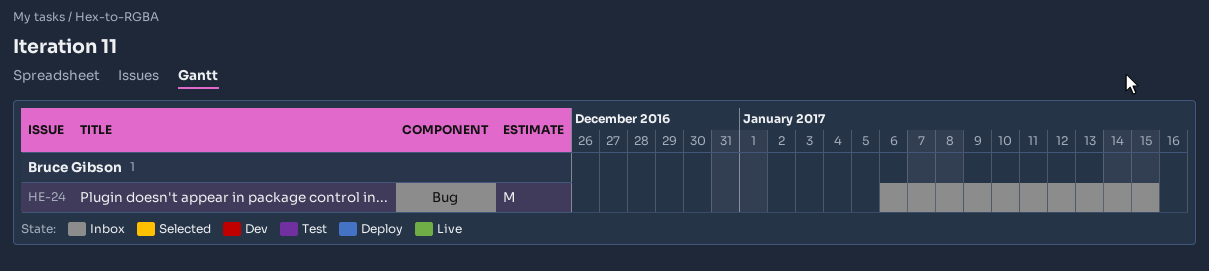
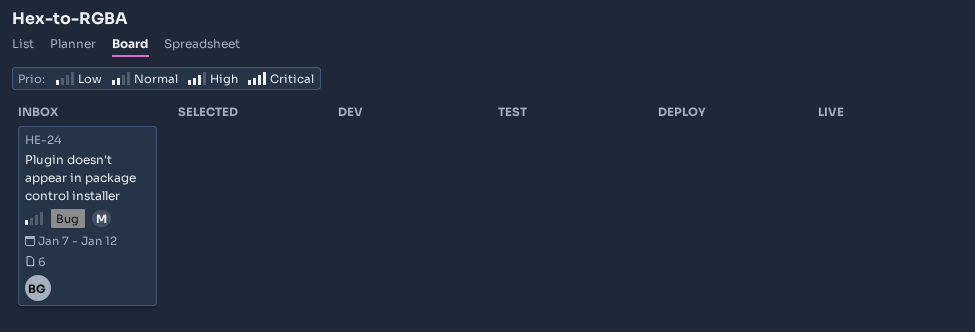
HE-24, start: Jan 6 -> Jan 7
HE-24, due: Jan 15 -> Jan 12

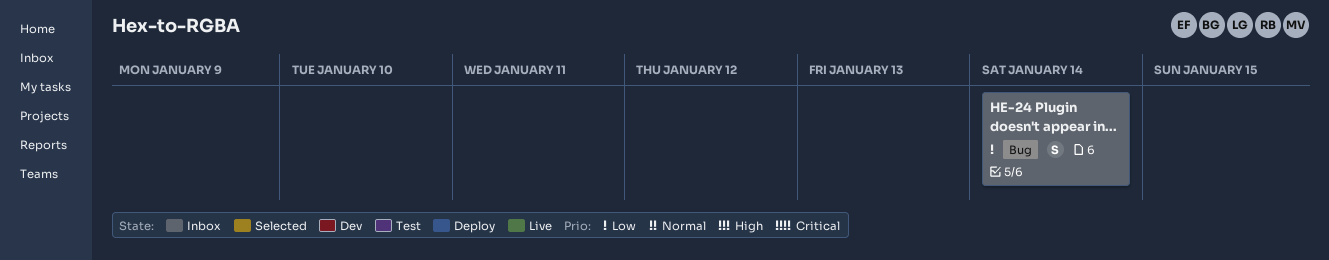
HE-24, estimate: M -> S
HE-24, due: Jan 12 -> Jan 14

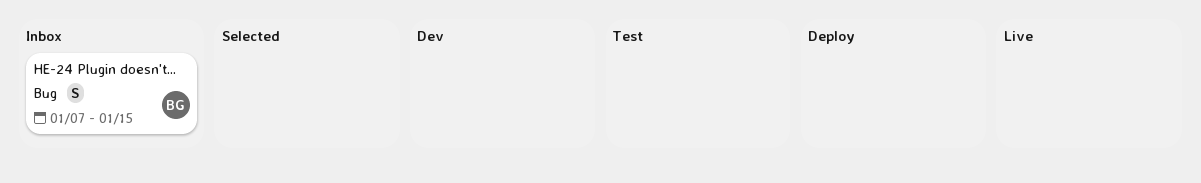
HE-24, due: Jan 14 -> Jan 15

